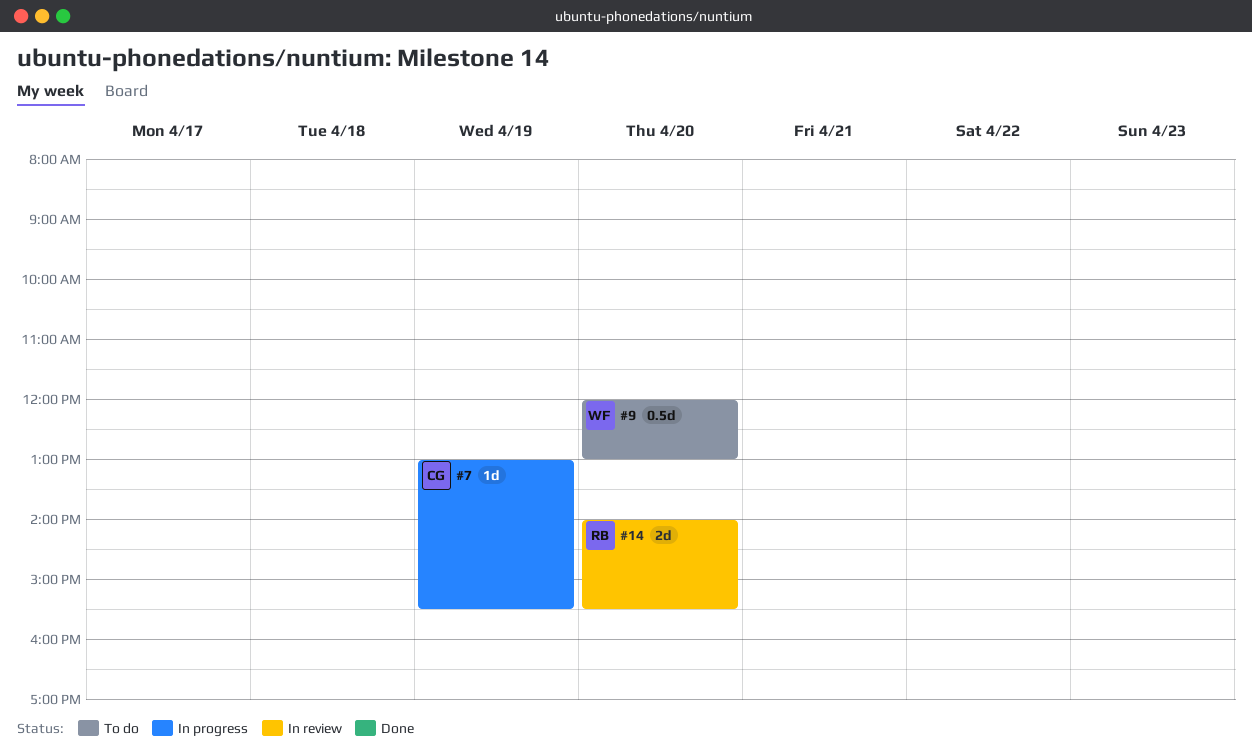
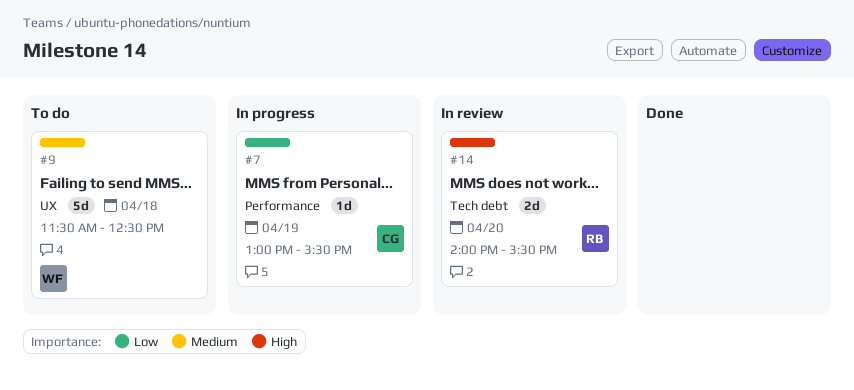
#9, estimate: 0.5d -> 5d
#9, day: Apr 20 -> Apr 18
#9, begins: 12:00 -> 11:30
#9, ends: 13:00 -> 12:30

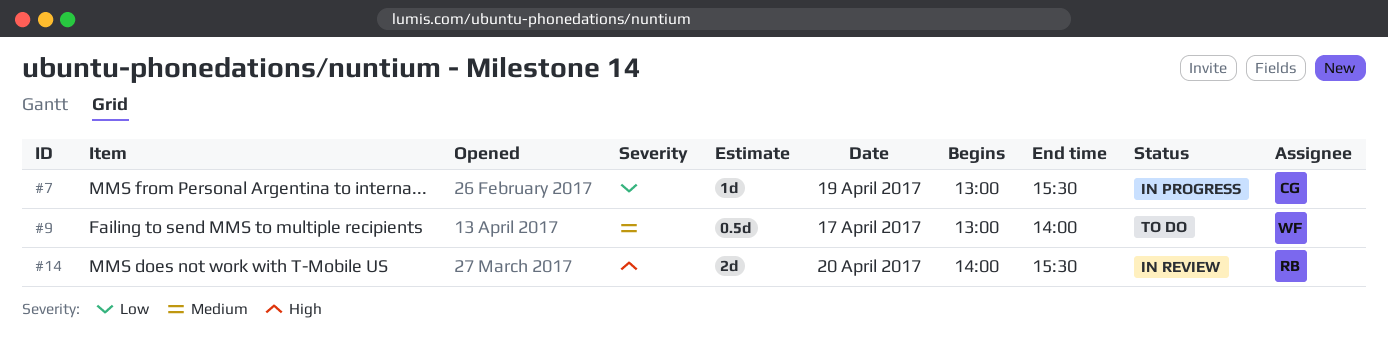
#9, estimate: 5d -> 0.5d
#9, day: Apr 18 -> Apr 17
#9, begins: 11:30 -> 13:00
#9, ends: 12:30 -> 14:00

